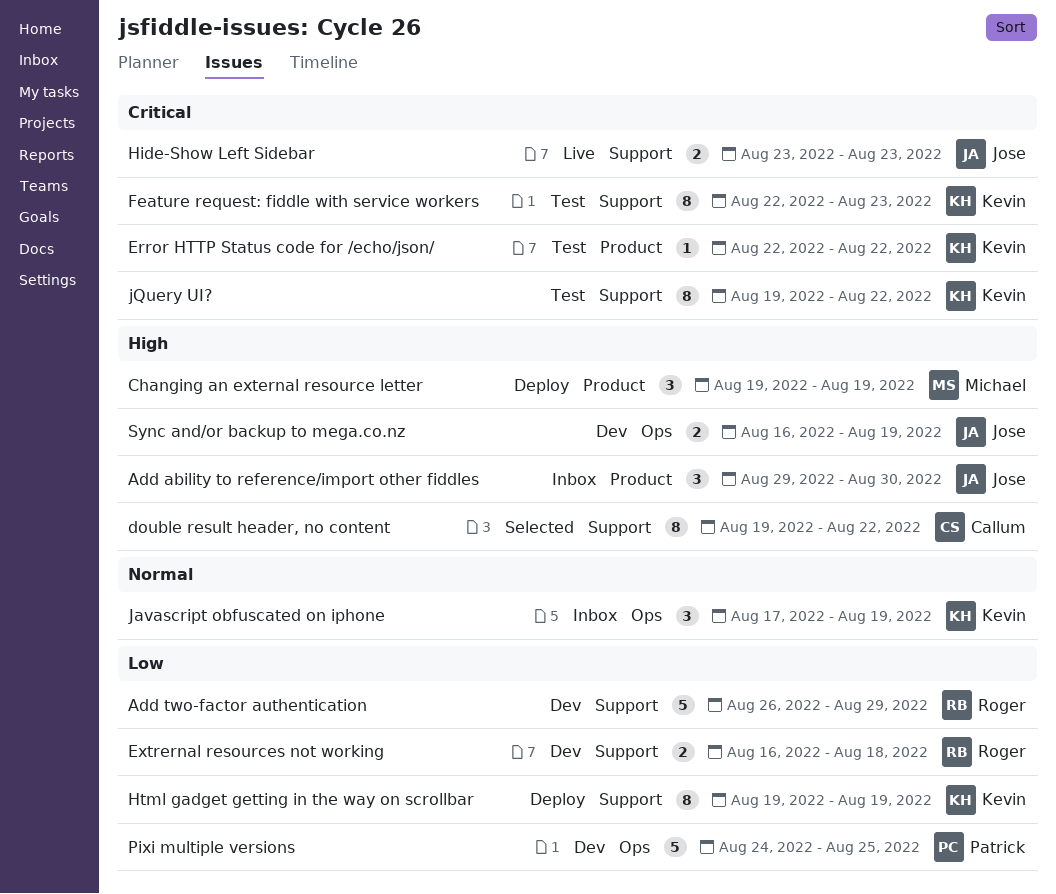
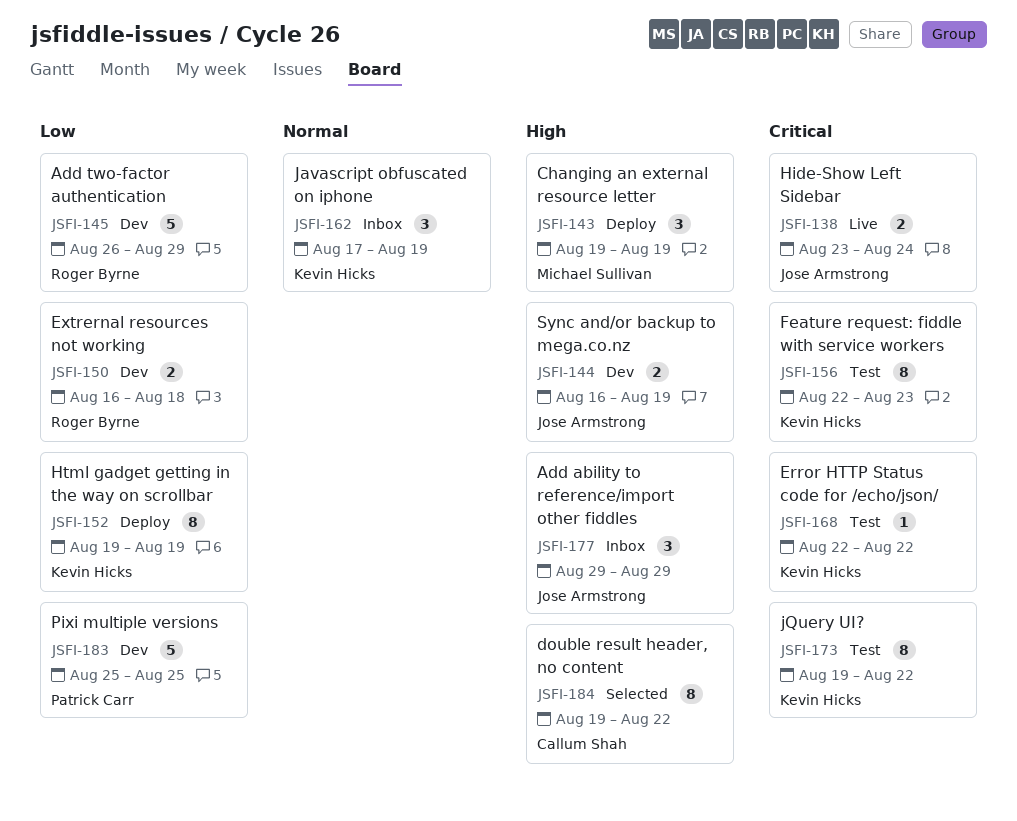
Add ability to reference/import other fiddles, due: Aug 30 -> Aug 29
Hide-Show Left Sidebar, due: Aug 23 -> Aug 24
Pixi multiple versions, start: Aug 24 -> Aug 25

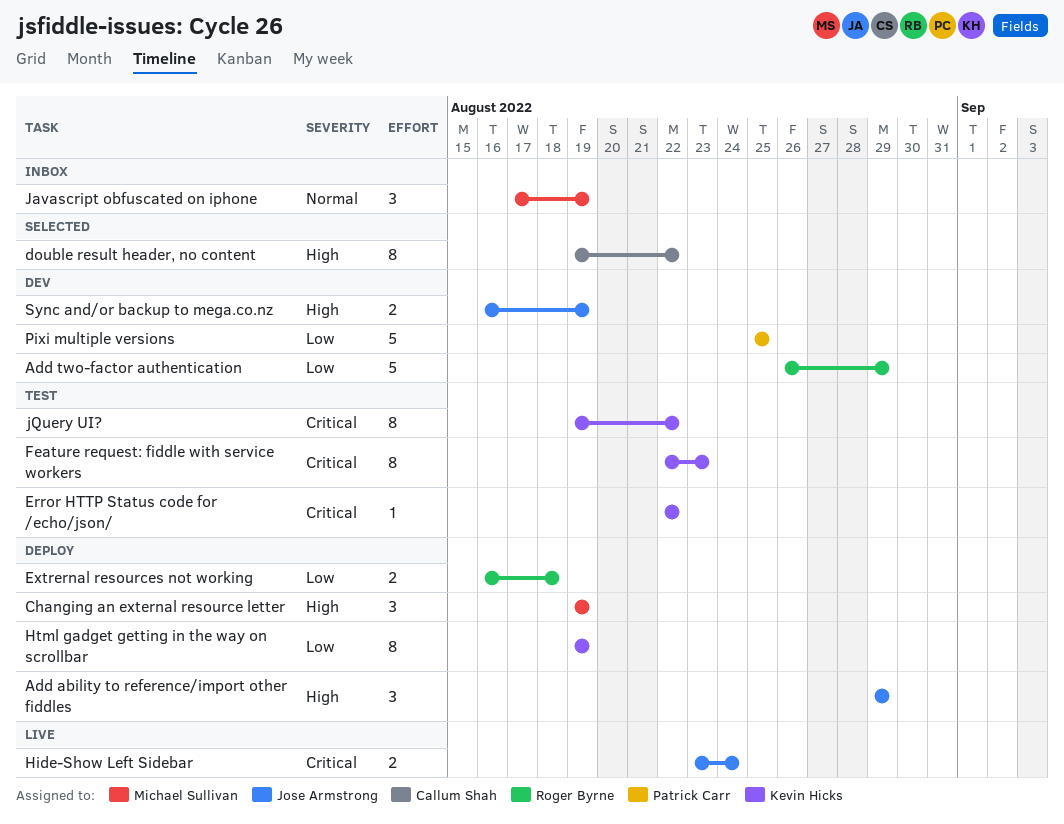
Add ability to reference/import other fiddles, status: Inbox -> Deploy
Extrernal resources not working, status: Dev -> Deploy
Javascript obfuscated on iphone, owner: Kevin Hicks -> Michael Sullivan

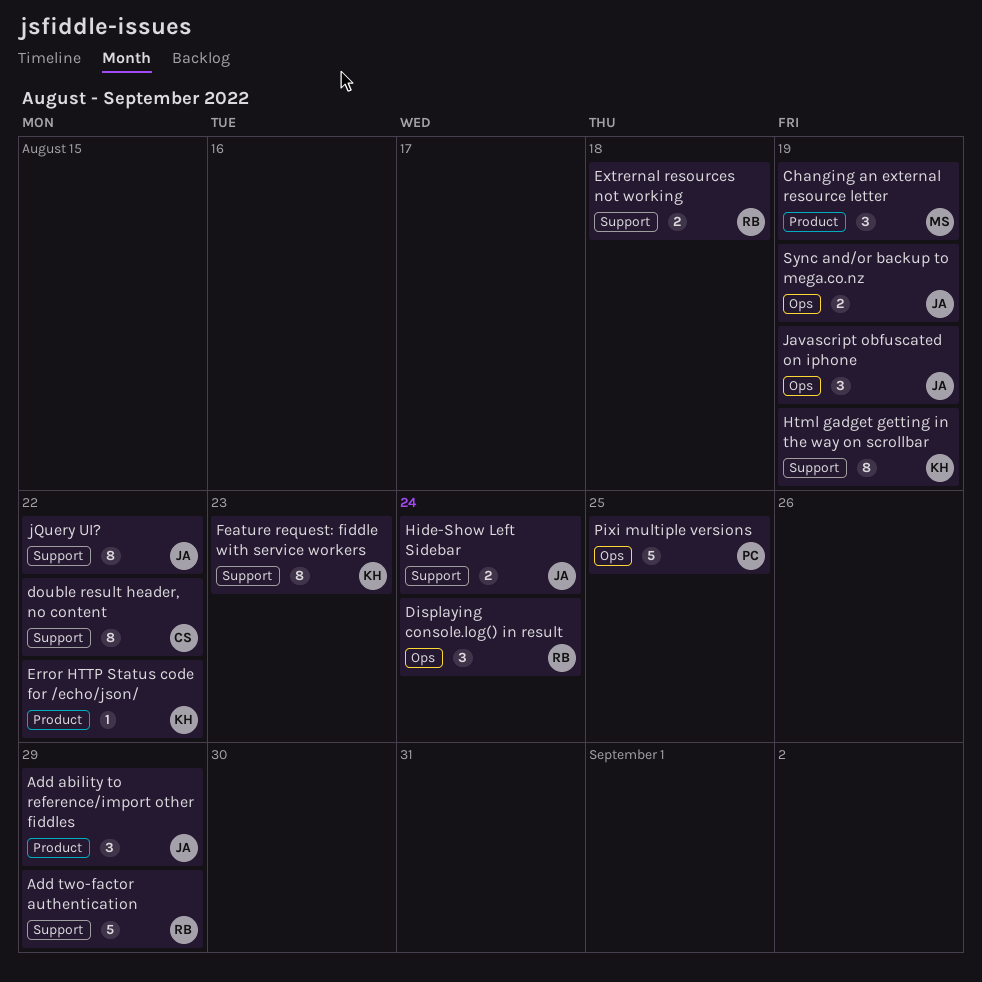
Displaying console.log() in result: none -> present
Javascript obfuscated on iphone, owner: Michael Sullivan -> Jose Armstrong
jQuery UI?, owner: Kevin Hicks -> Jose Armstrong

